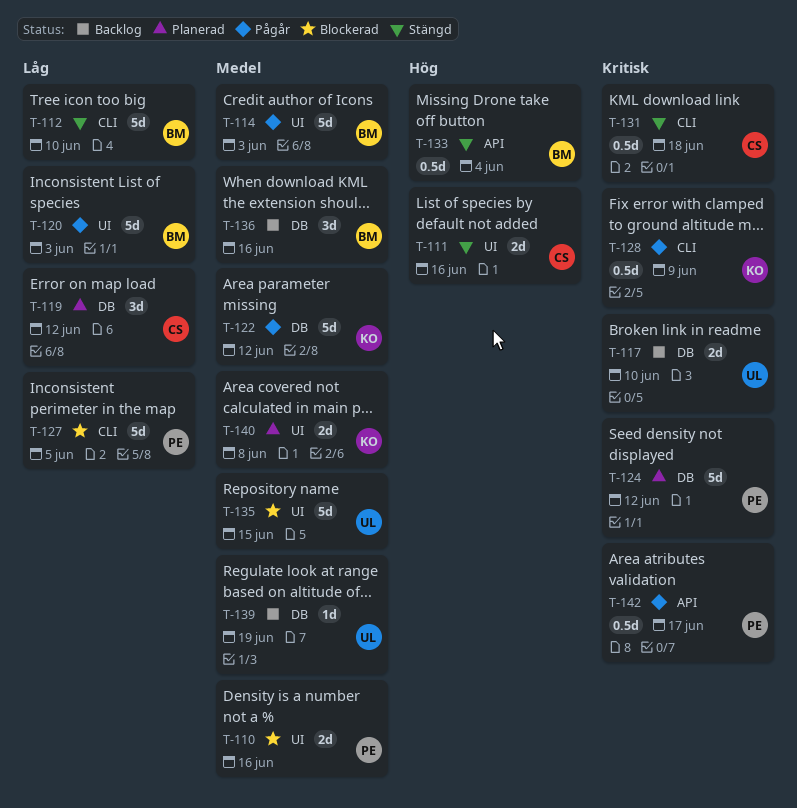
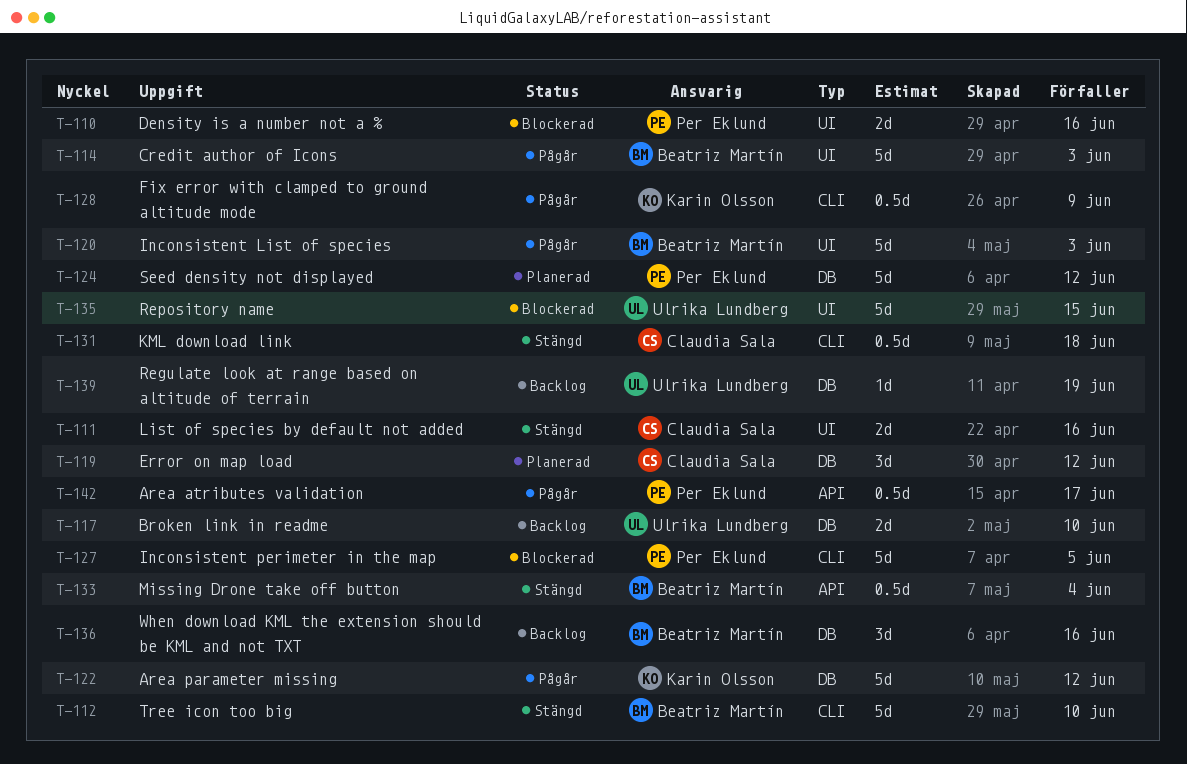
T-140: present -> none

